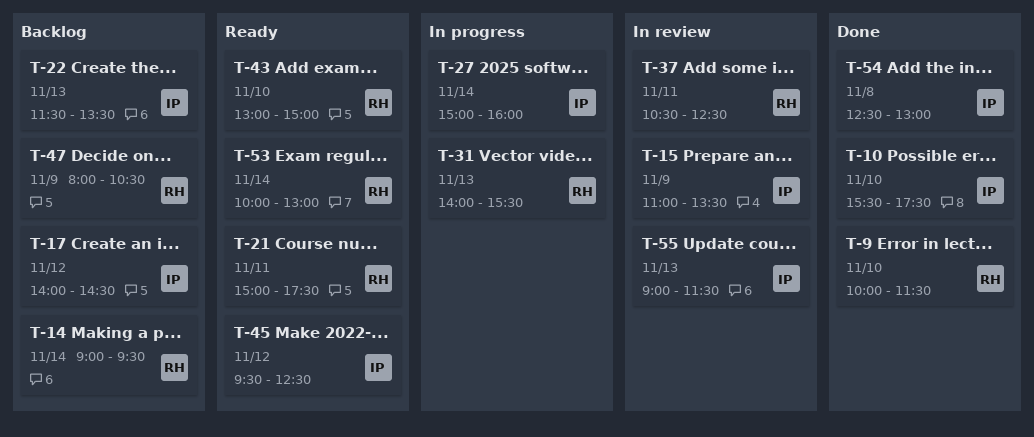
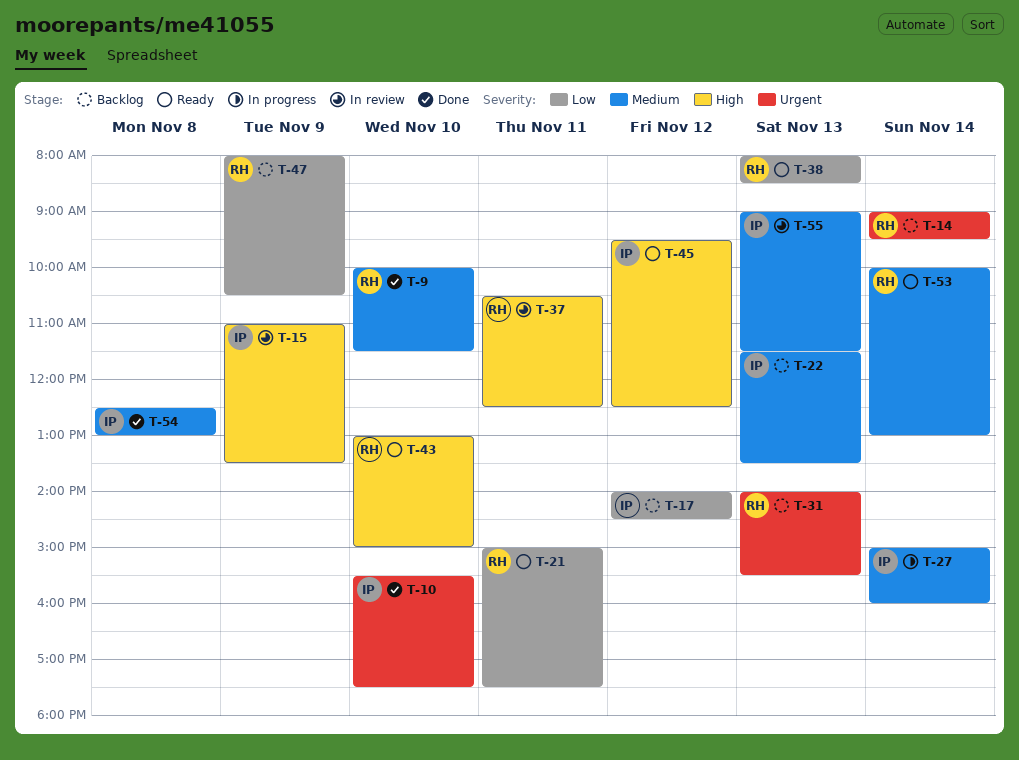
T-31, status: In progress -> Backlog
T-38: none -> present

